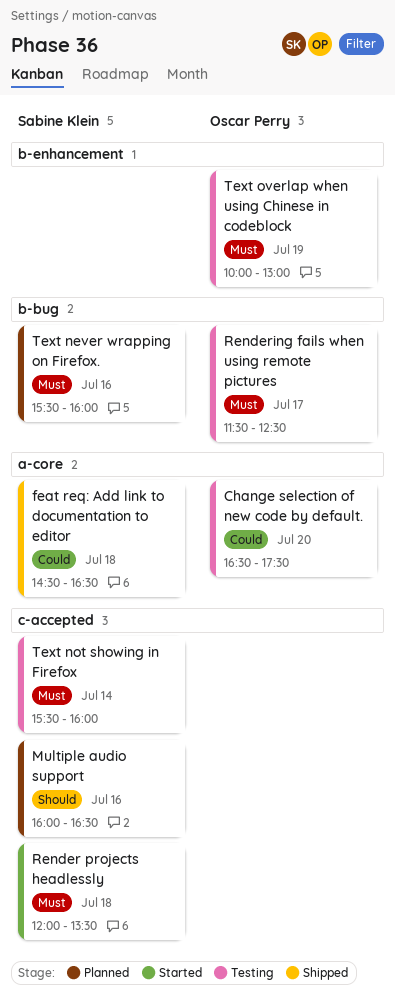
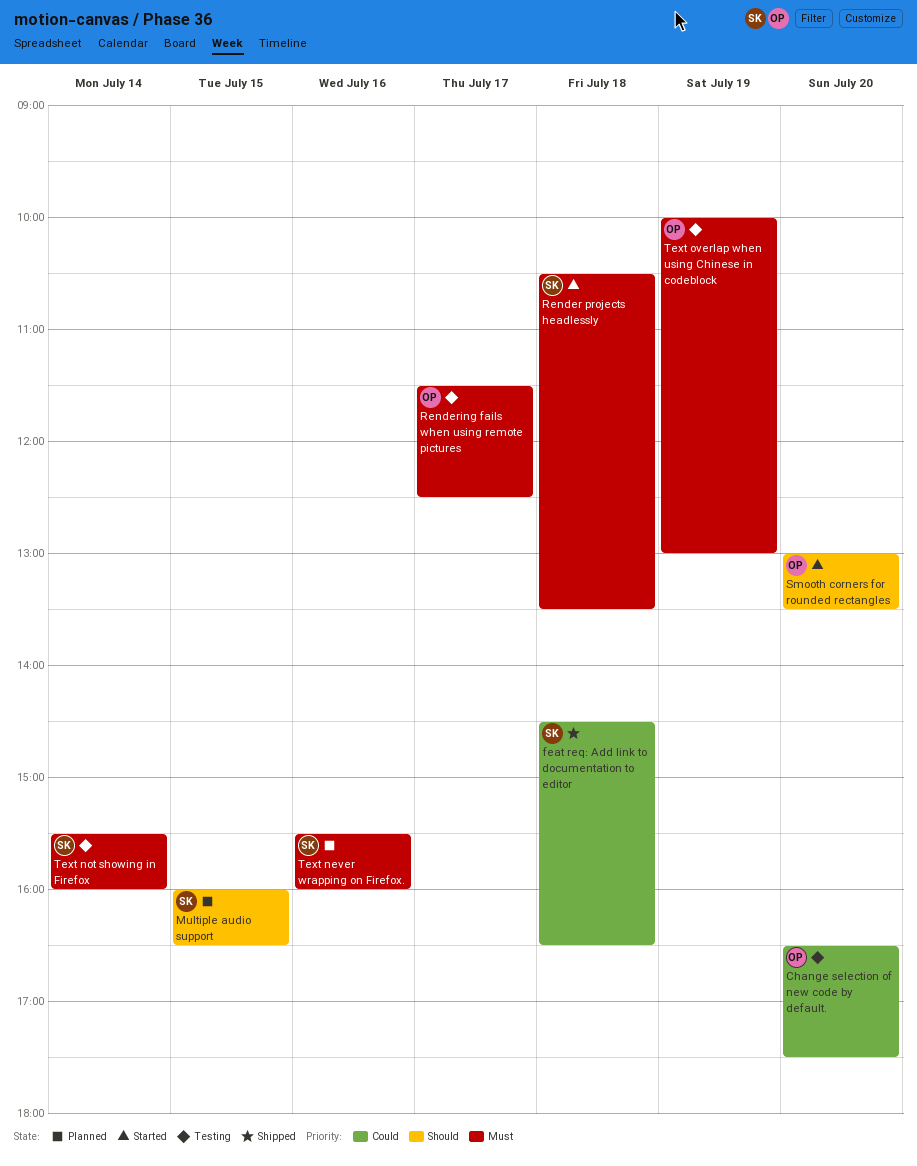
Multiple audio support, day: Jul 16 -> Jul 15
Render projects headlessly, begins: 12:00 -> 10:30
Smooth corners for rounded rectangles: none -> present

